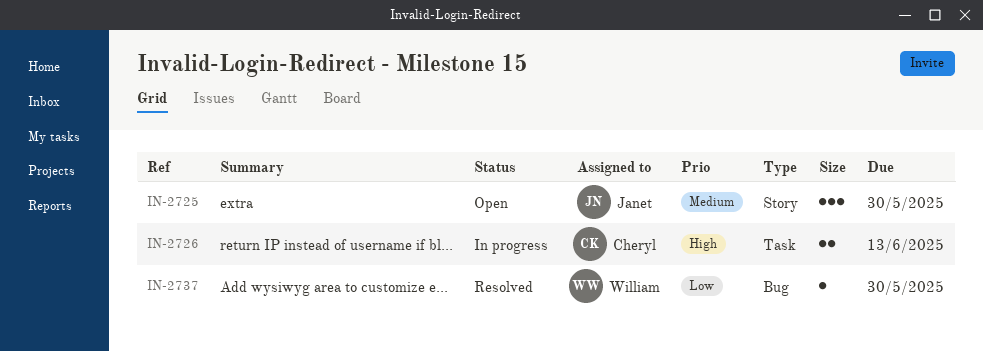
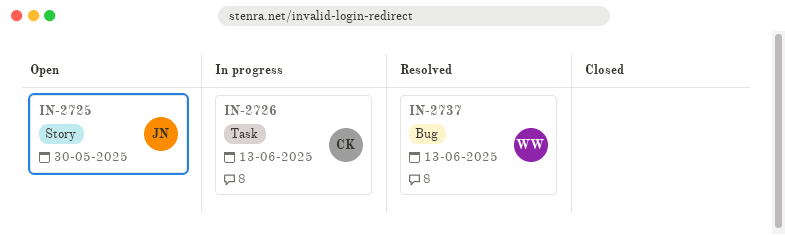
IN-2737, due: May 30 -> Jun 13

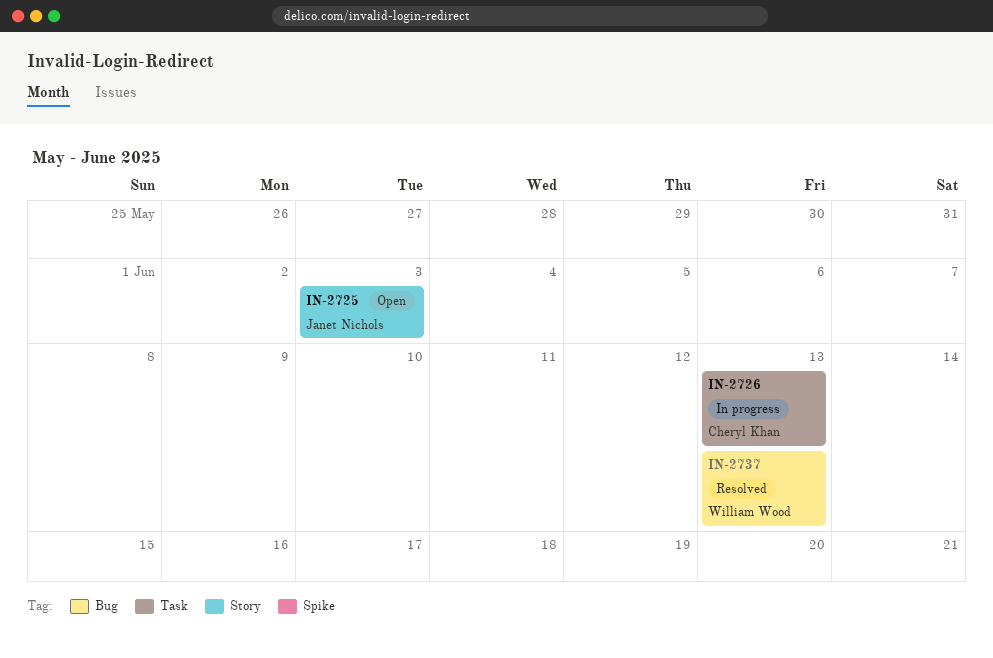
IN-2725, due: May 30 -> Jun 3

